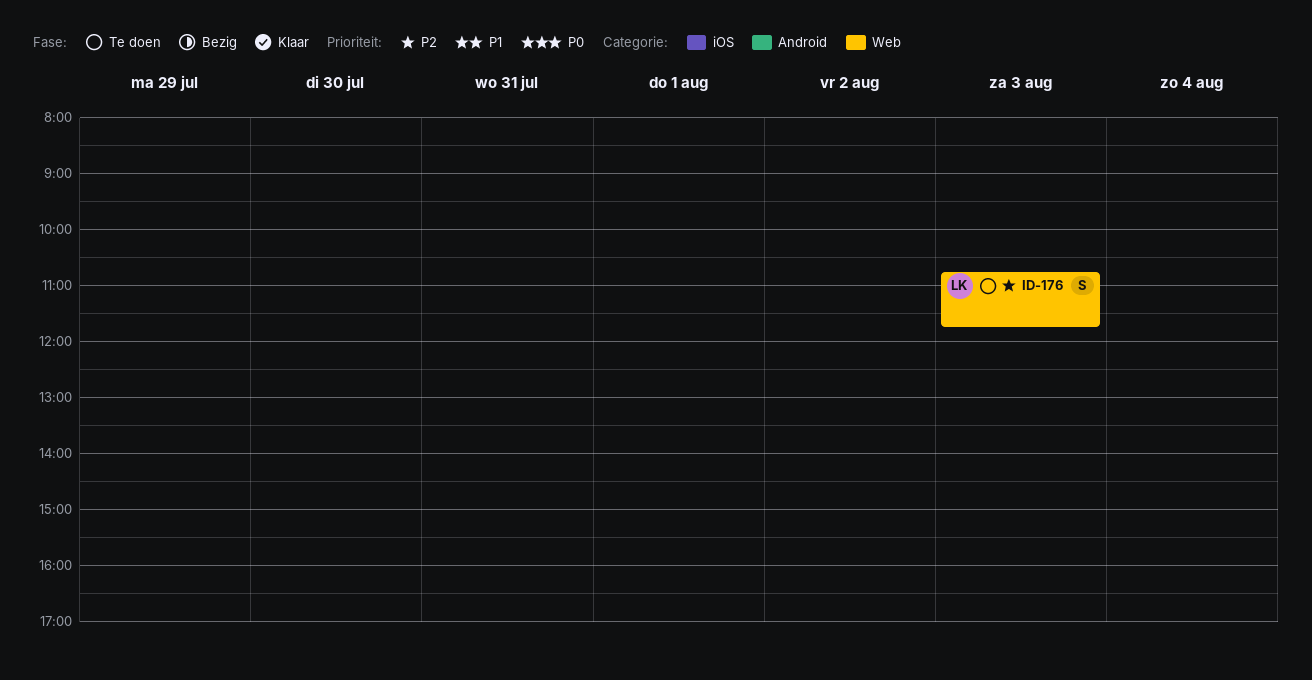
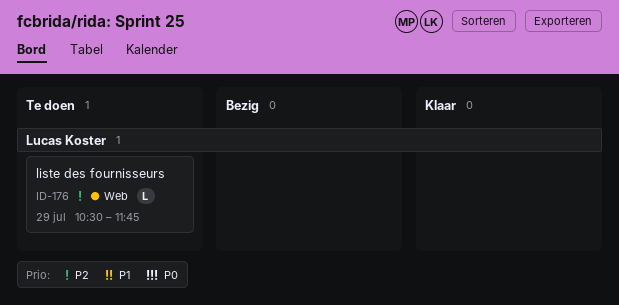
ID-176, estimate: S -> L
ID-176, day: Aug 3 -> Jul 29
ID-176, begins: 10:45 -> 10:30

